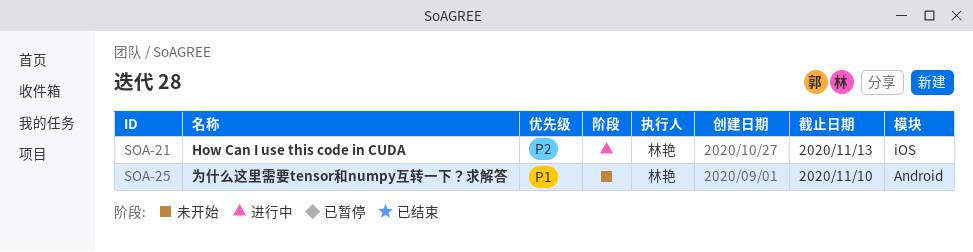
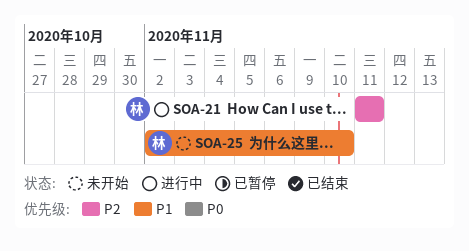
SOA-21, due: Nov 13 -> Nov 11

